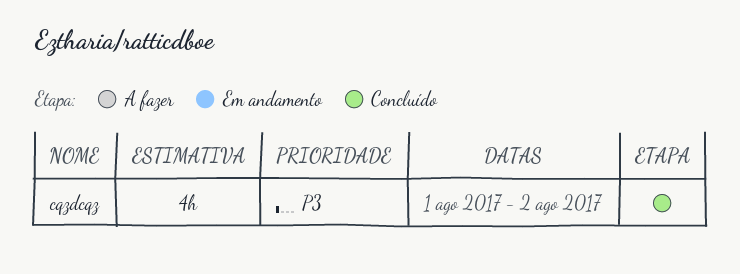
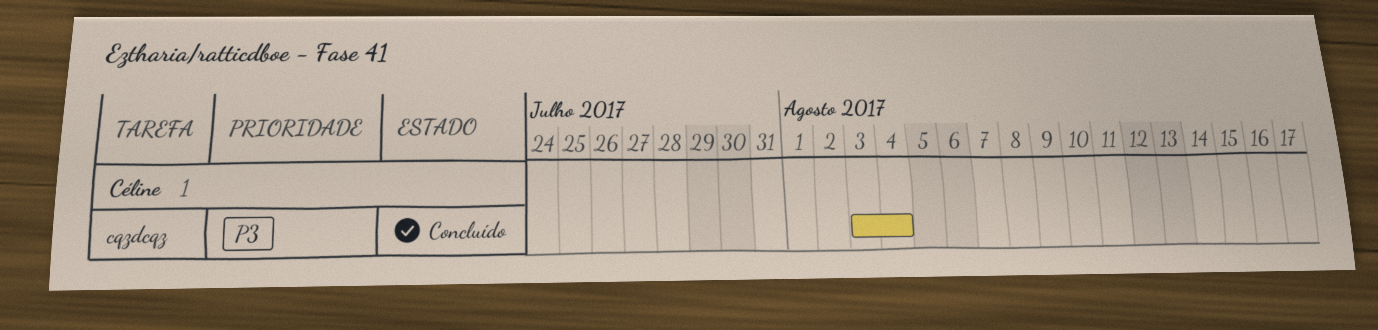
cqzdcqz, start: Aug 1 -> Aug 3
cqzdcqz, due: Aug 2 -> Aug 4

